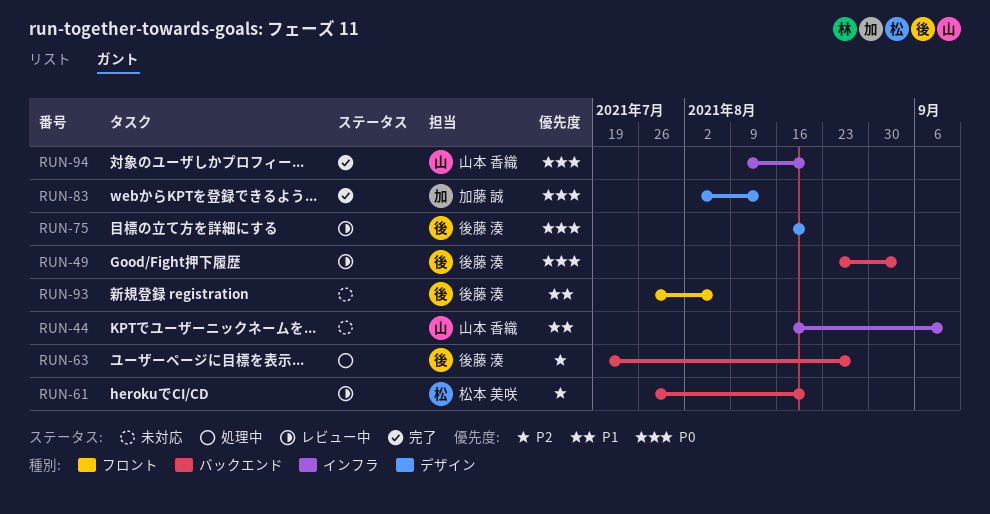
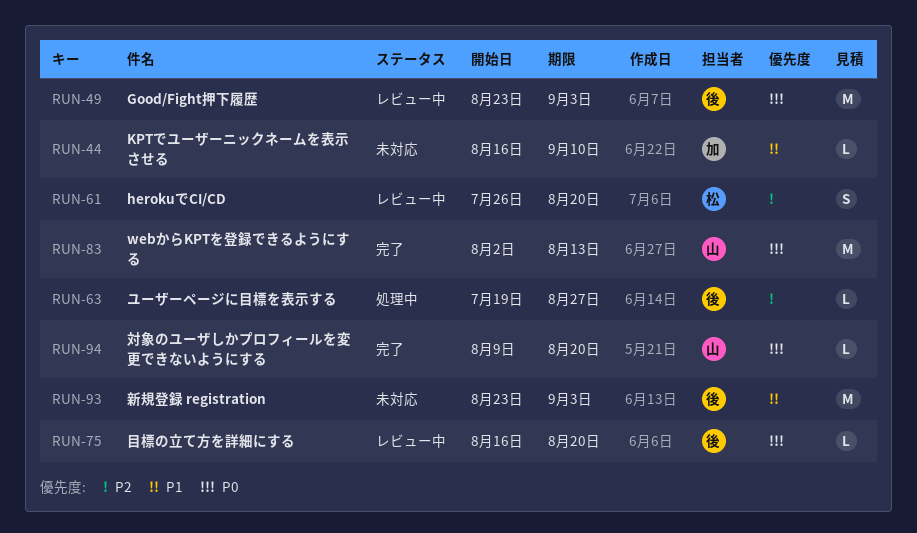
RUN-44, owner: 山本 香織 -> 加藤 誠
RUN-83, owner: 加藤 誠 -> 山本 香織
RUN-93, start: Jul 26 -> Aug 23
RUN-93, due: Aug 6 -> Sep 3

